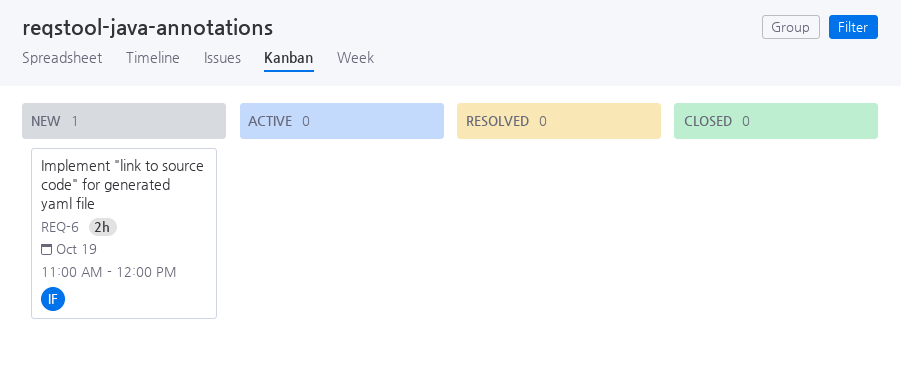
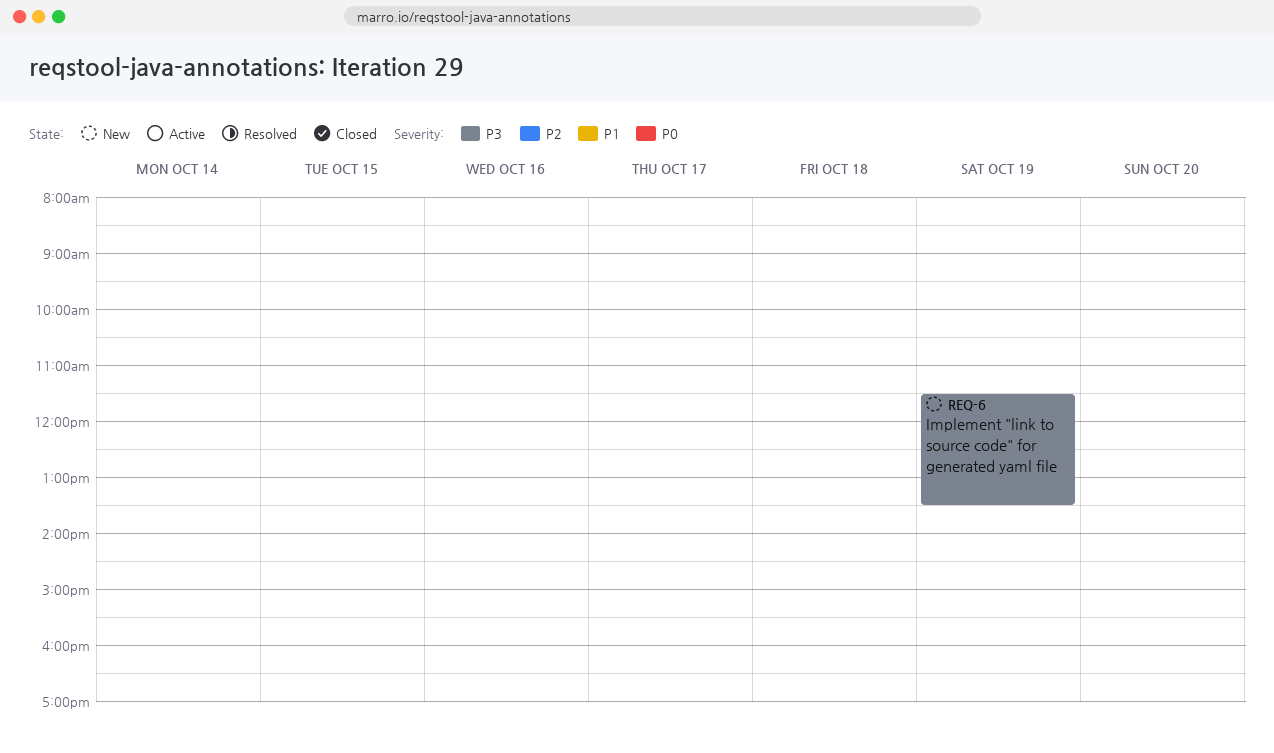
REQ-6, begins: 11:00 -> 11:30
REQ-6, ends: 12:00 -> 13:30

